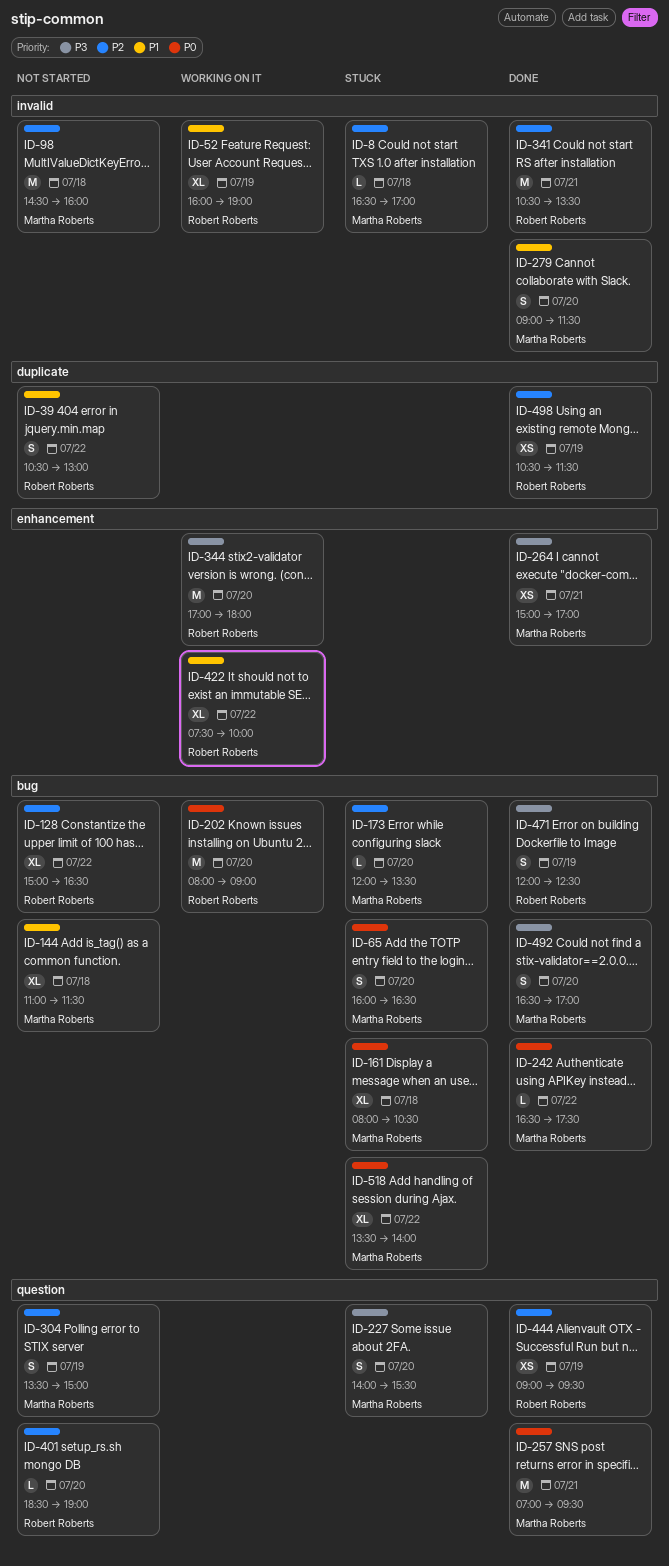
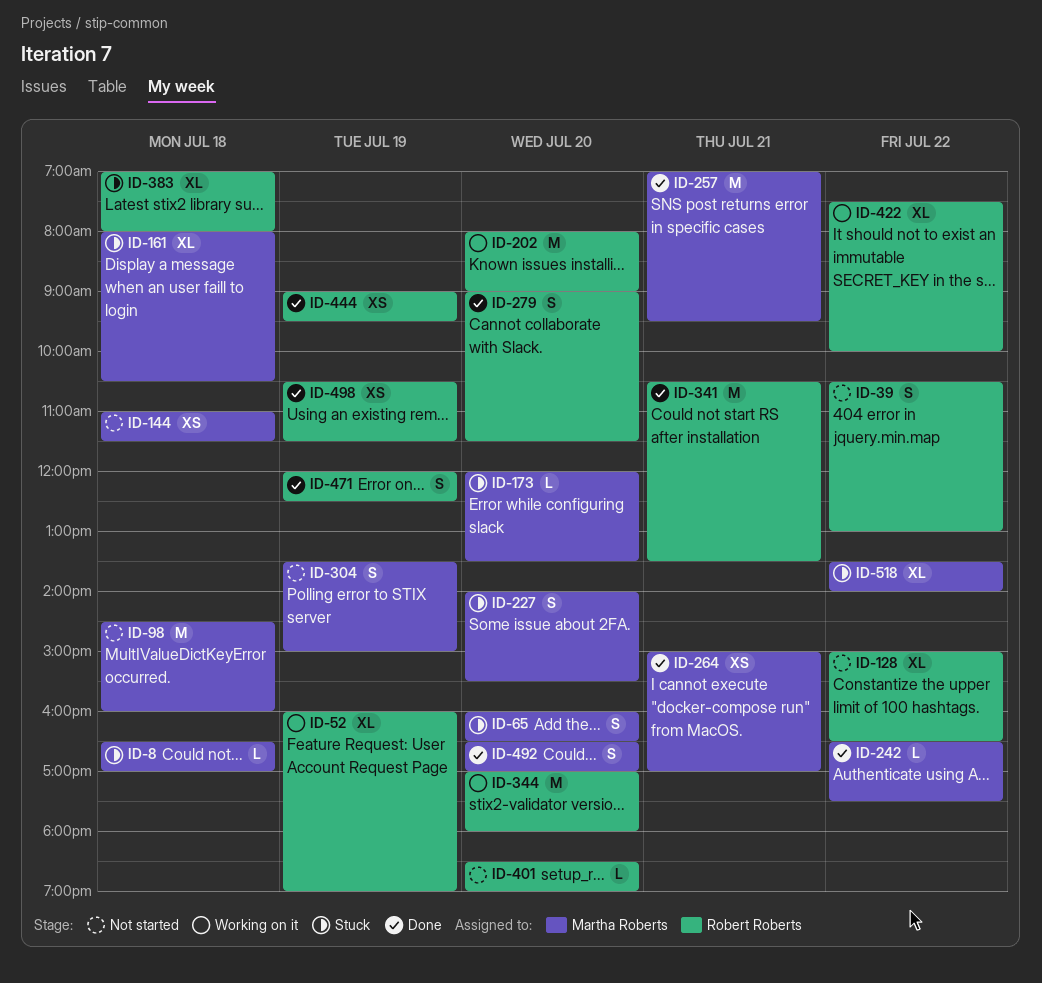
ID-144, estimate: XL -> XS
ID-279, owner: Martha Roberts -> Robert Roberts
ID-383: none -> present

